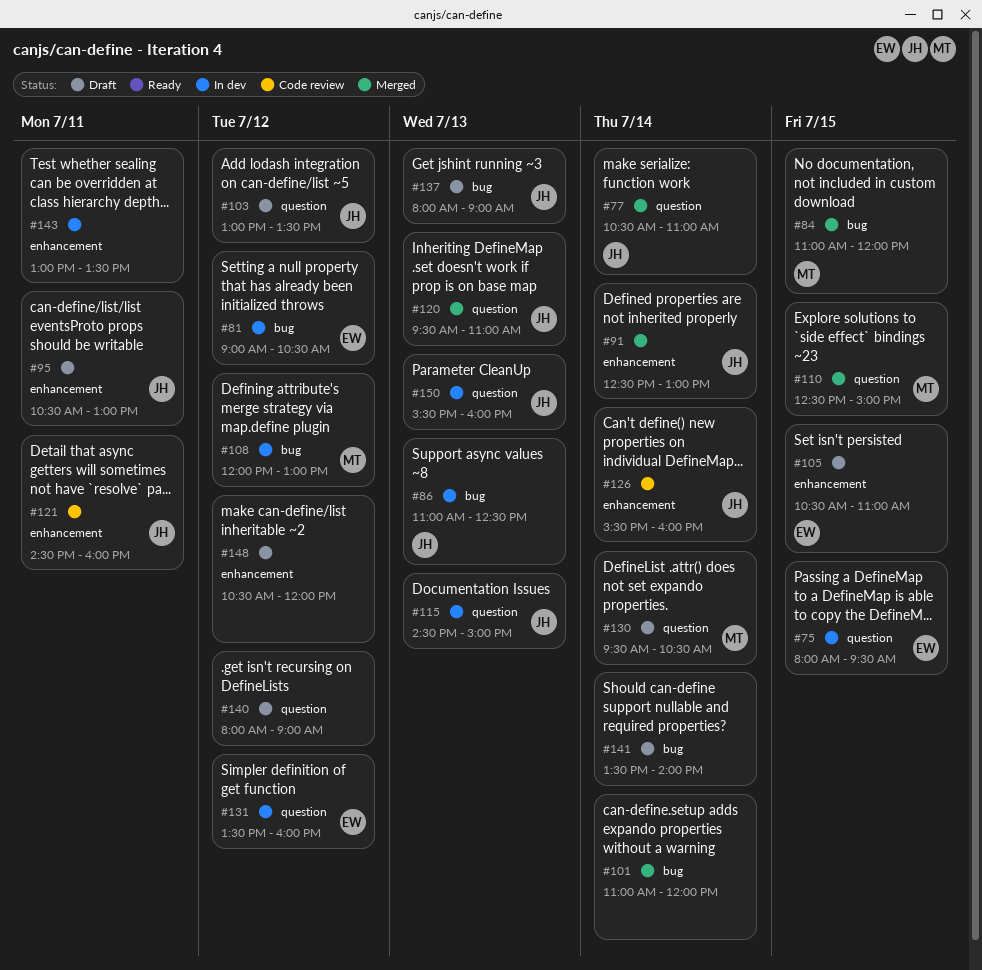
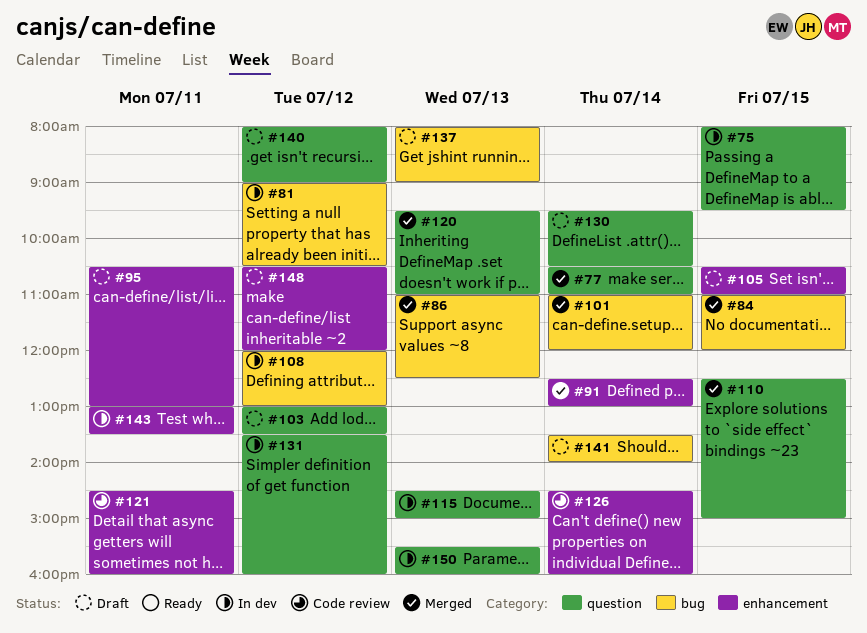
#86, status: In dev -> Merged
#126, begins: 15:30 -> 14:30

